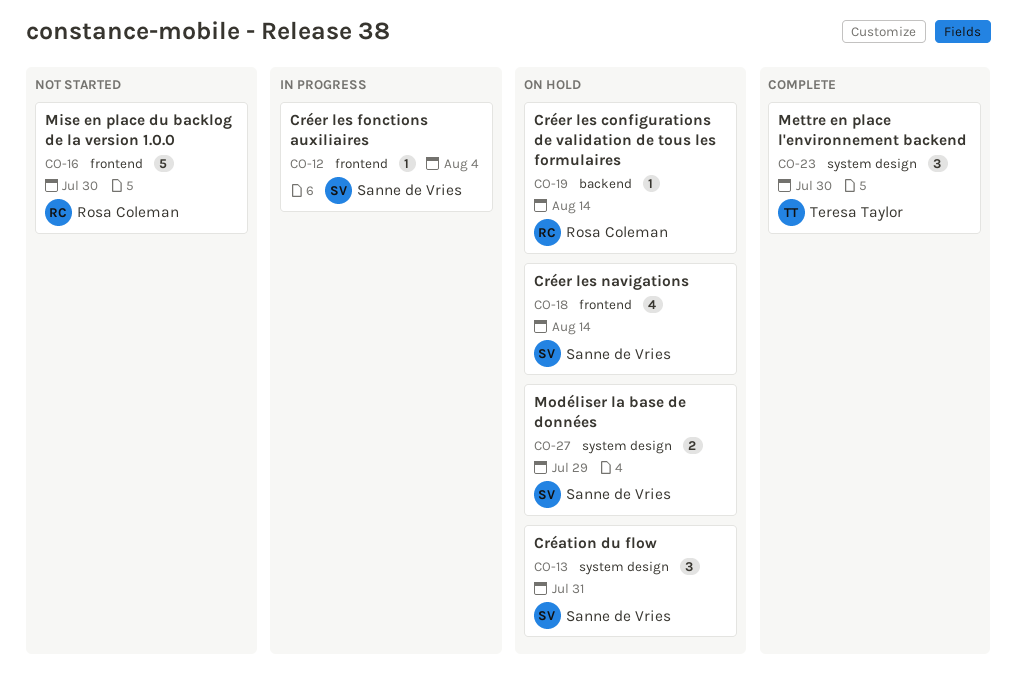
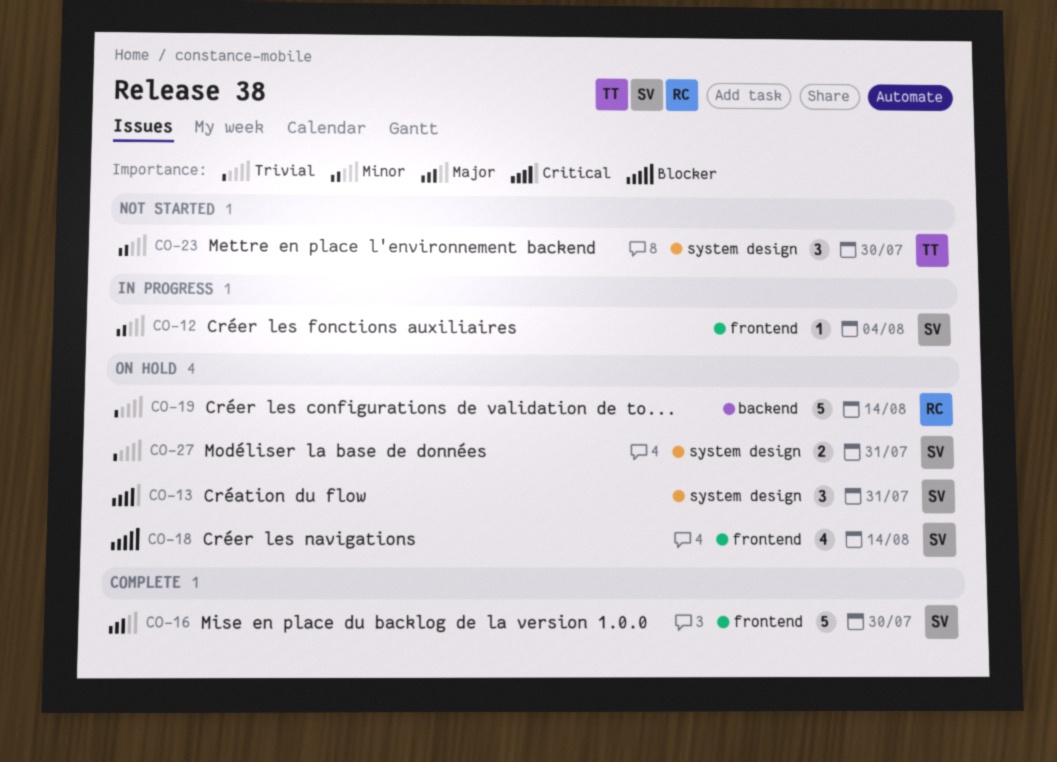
CO-16, status: Not started -> Complete
CO-16, owner: Rosa Coleman -> Sanne de Vries
CO-19, estimate: 1 -> 5
CO-23, status: Complete -> Not started
CO-27, due: Jul 29 -> Jul 31

